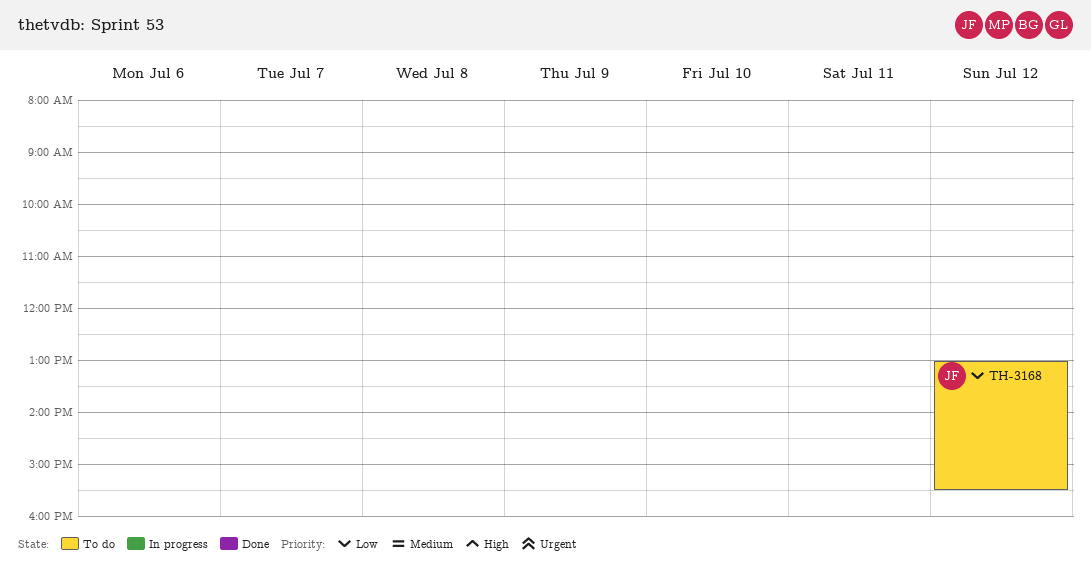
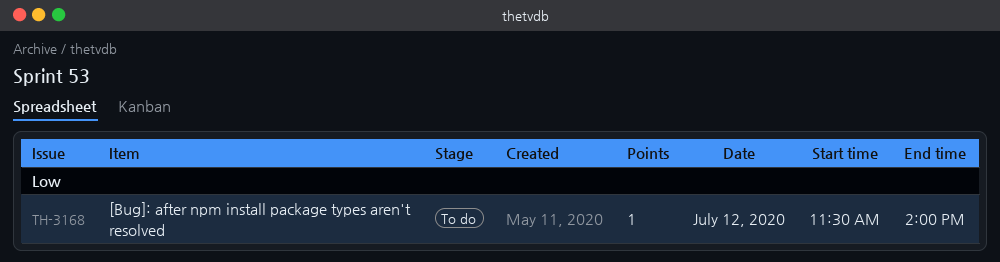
TH-3168, begins: 13:00 -> 11:30
TH-3168, ends: 15:30 -> 14:00

